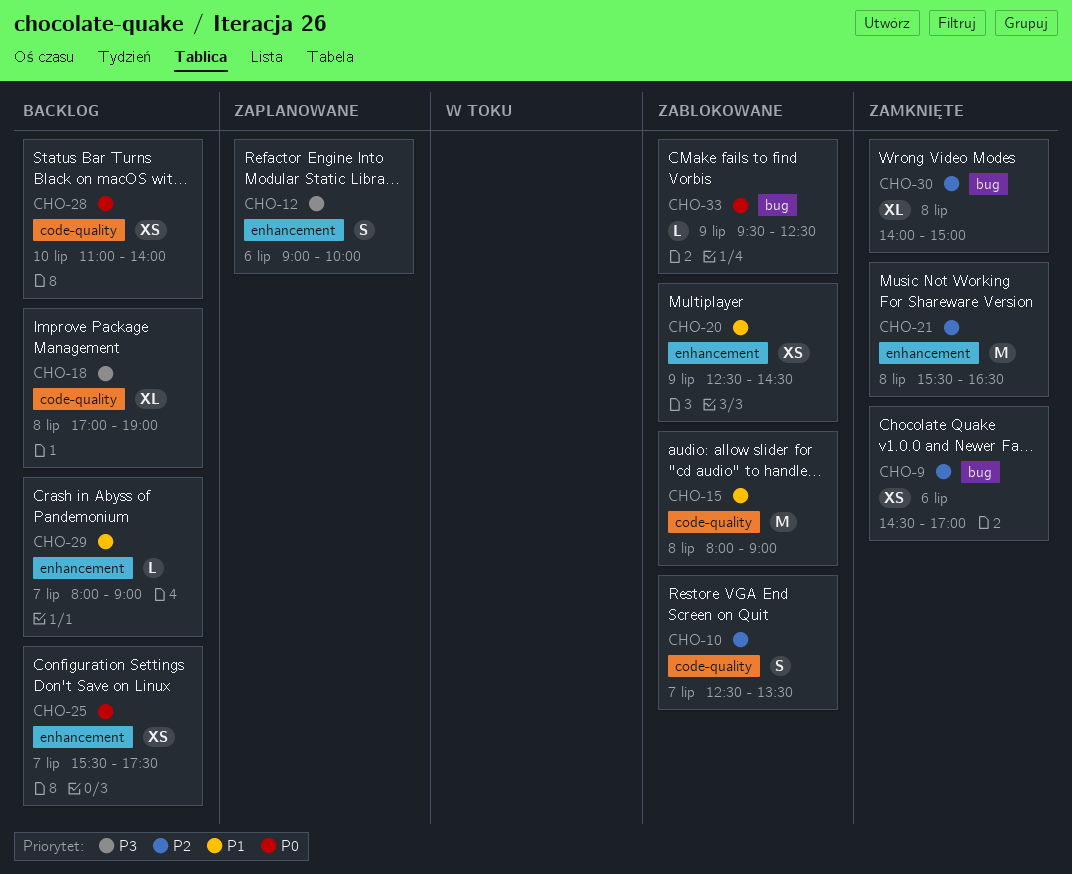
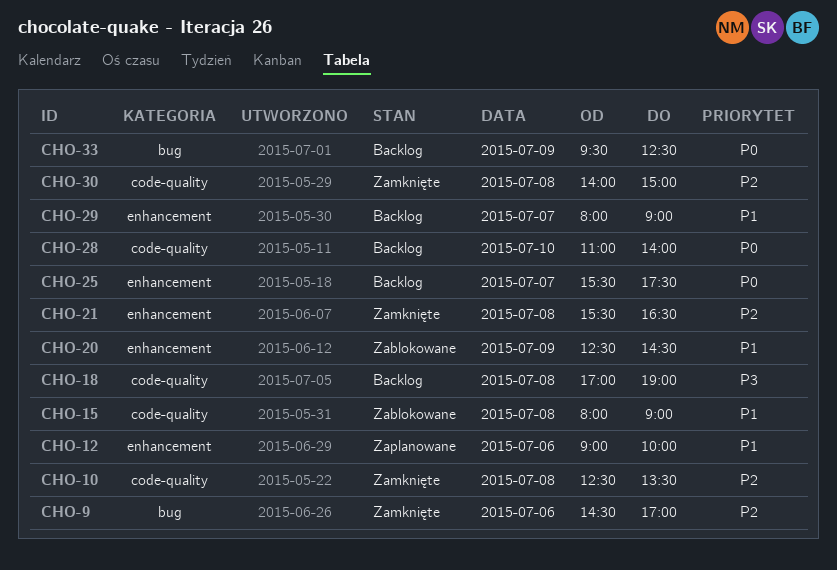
CHO-10, status: Zablokowane -> Zamknięte
CHO-10, day: Jul 7 -> Jul 8
CHO-12, priority: P3 -> P1
CHO-30, label: bug -> code-quality
CHO-33, status: Zablokowane -> Backlog

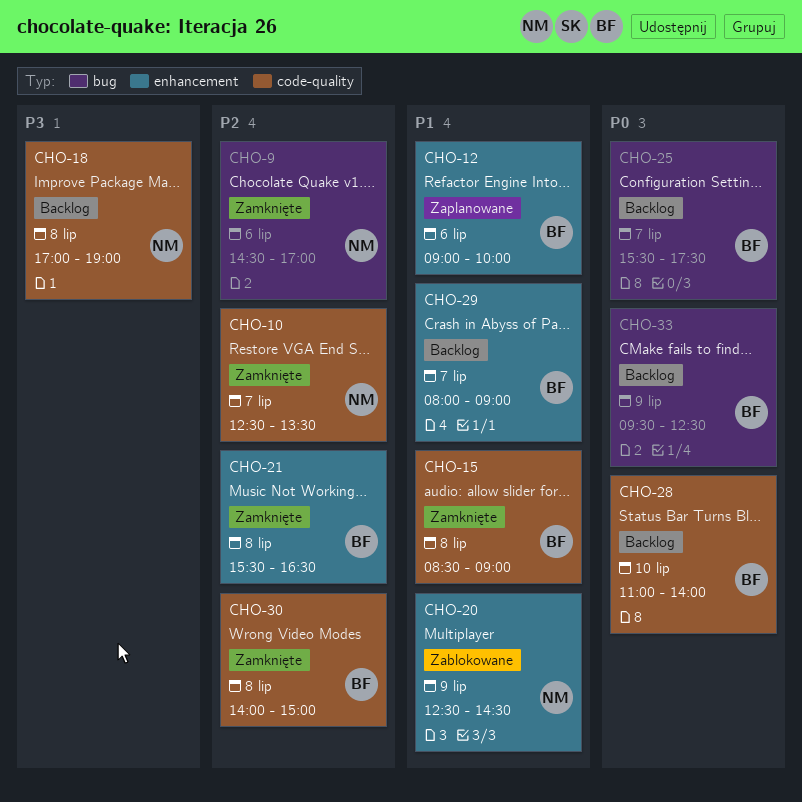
CHO-10, day: Jul 8 -> Jul 7
CHO-15, status: Zablokowane -> Zamknięte
CHO-15, begins: 08:00 -> 08:30
CHO-25, label: enhancement -> bug

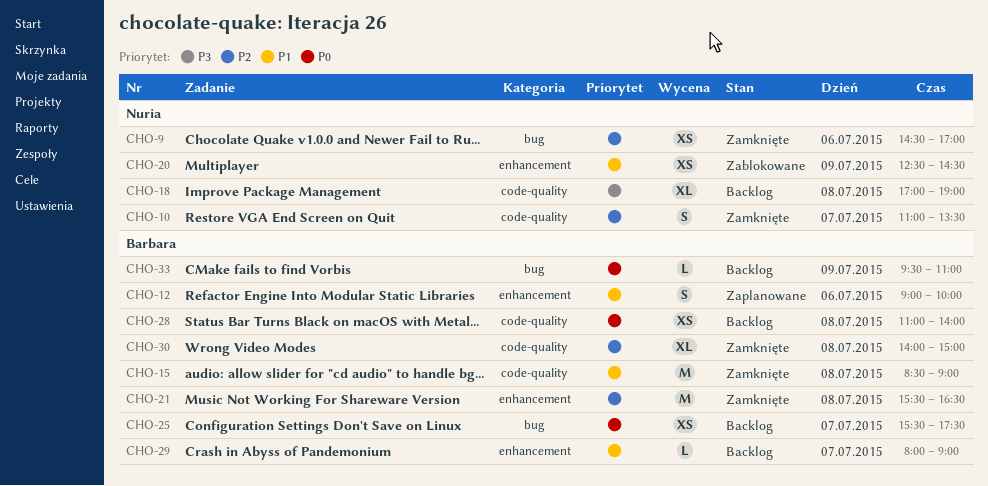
CHO-10, begins: 12:30 -> 11:00
CHO-28, day: Jul 10 -> Jul 8
CHO-33, ends: 12:30 -> 11:00

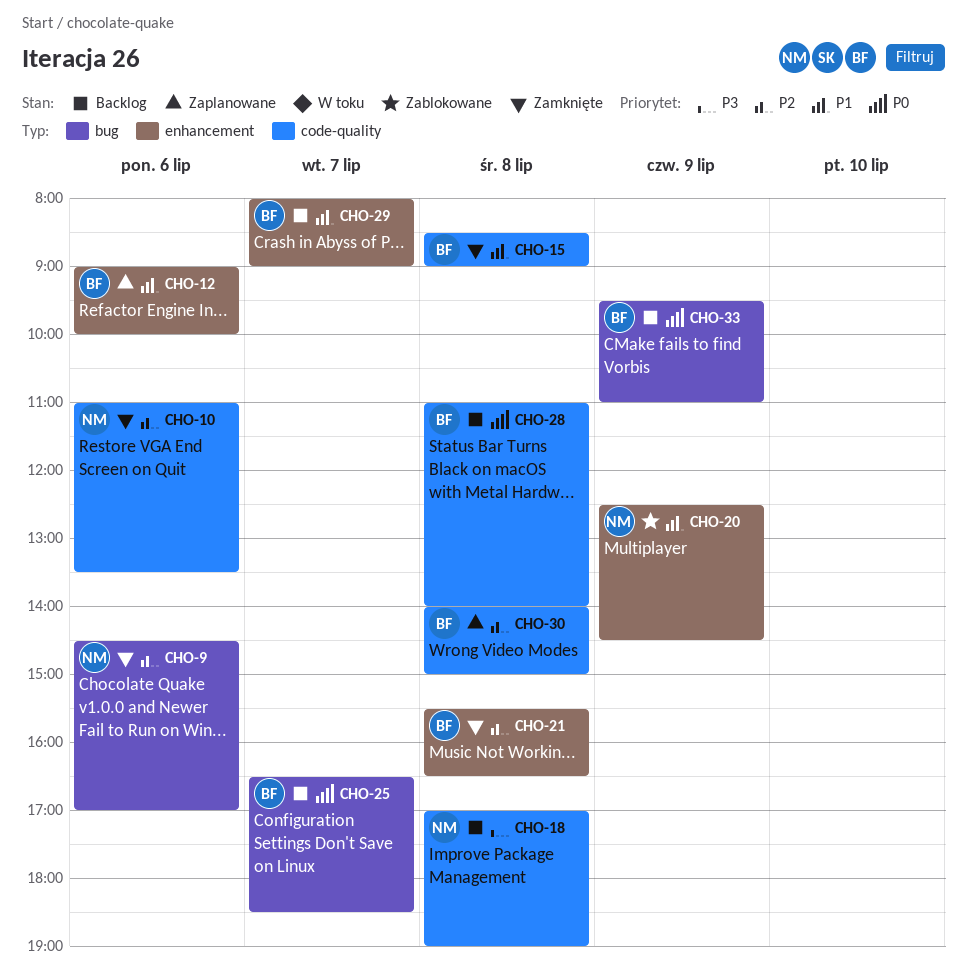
CHO-10, day: Jul 7 -> Jul 6
CHO-25, begins: 15:30 -> 16:30
CHO-25, ends: 17:30 -> 18:30
CHO-30, status: Zamknięte -> Zaplanowane

